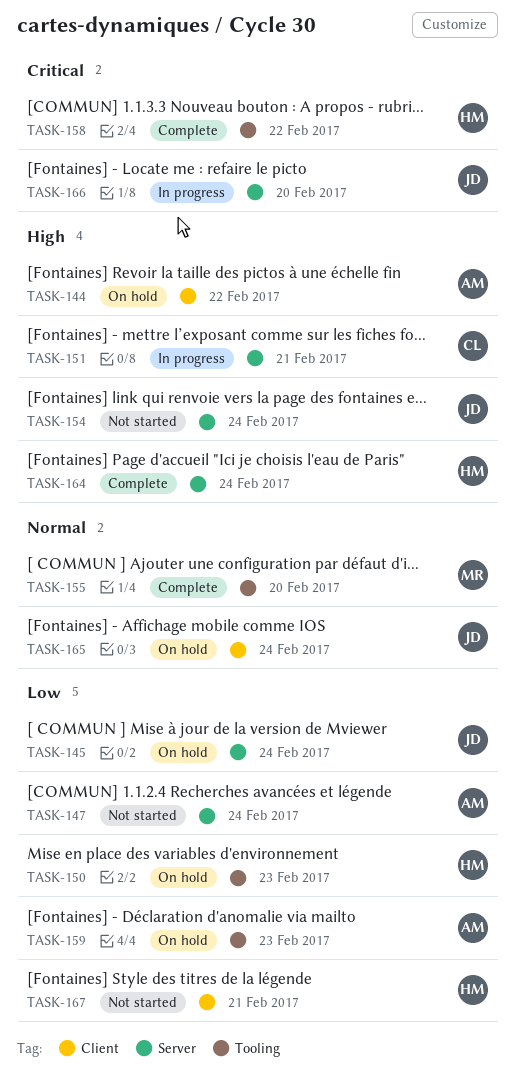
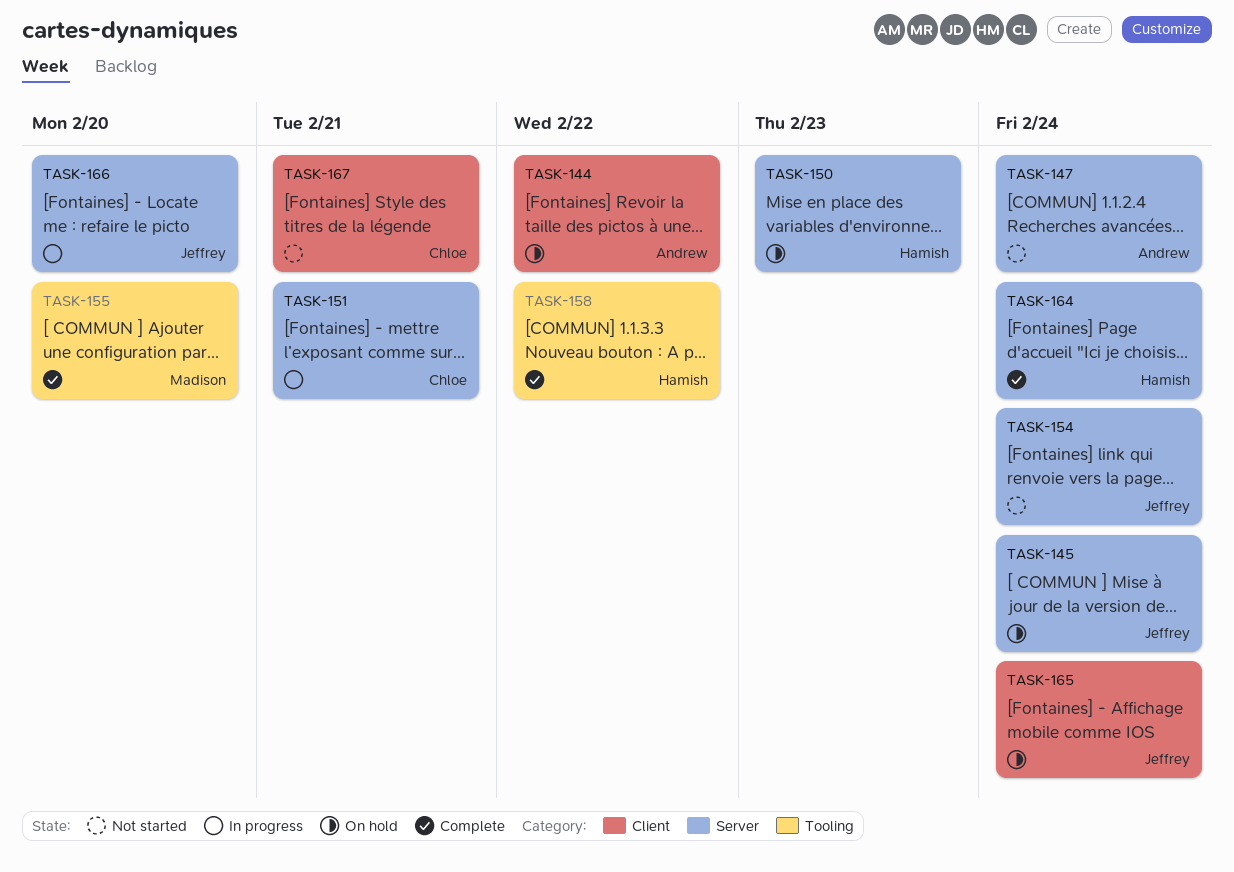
TASK-150, label: Tooling -> Server
TASK-159: present -> none
TASK-167, owner: Hamish -> Chloe

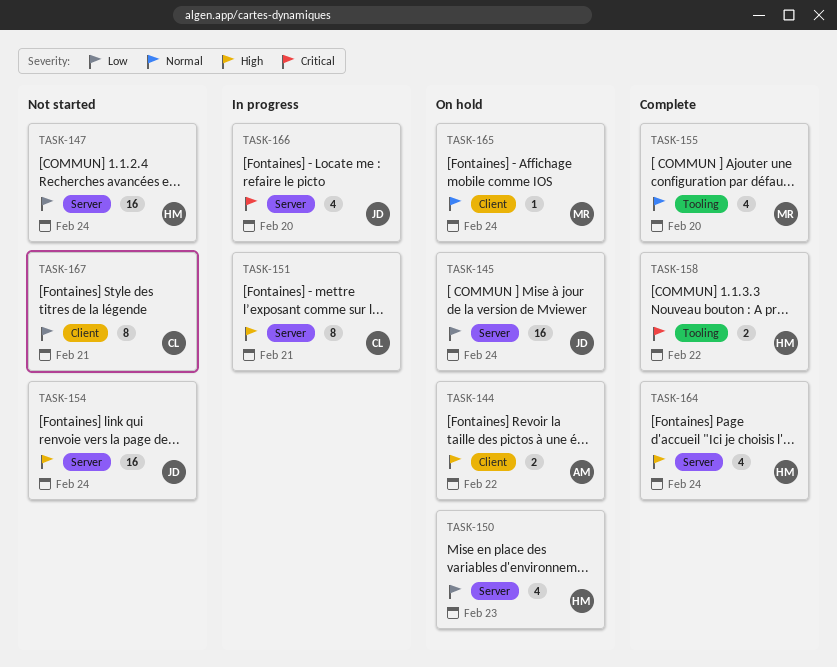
TASK-147, owner: Andrew -> Hamish
TASK-165, owner: Jeffrey -> Madison

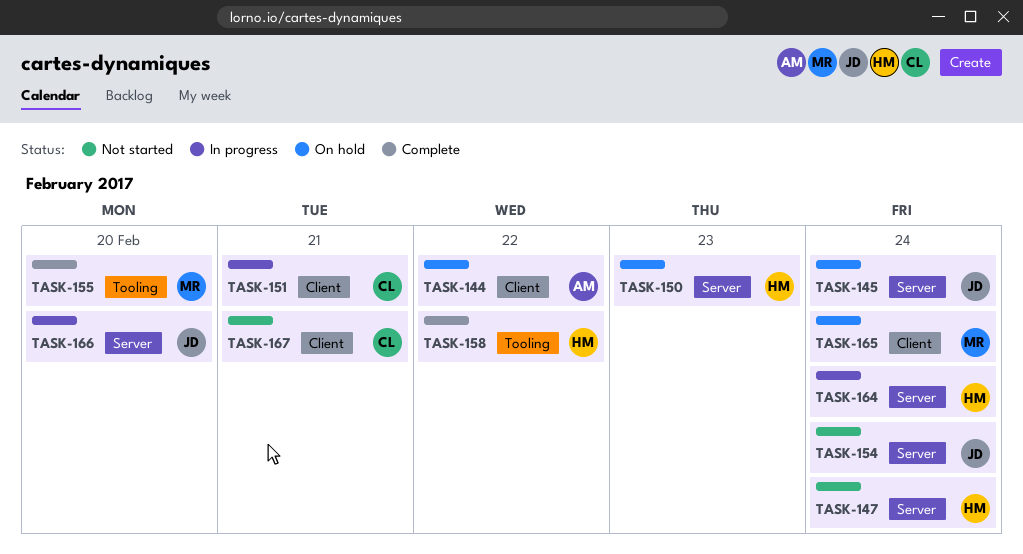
TASK-151, label: Server -> Client
TASK-164, status: Complete -> In progress

